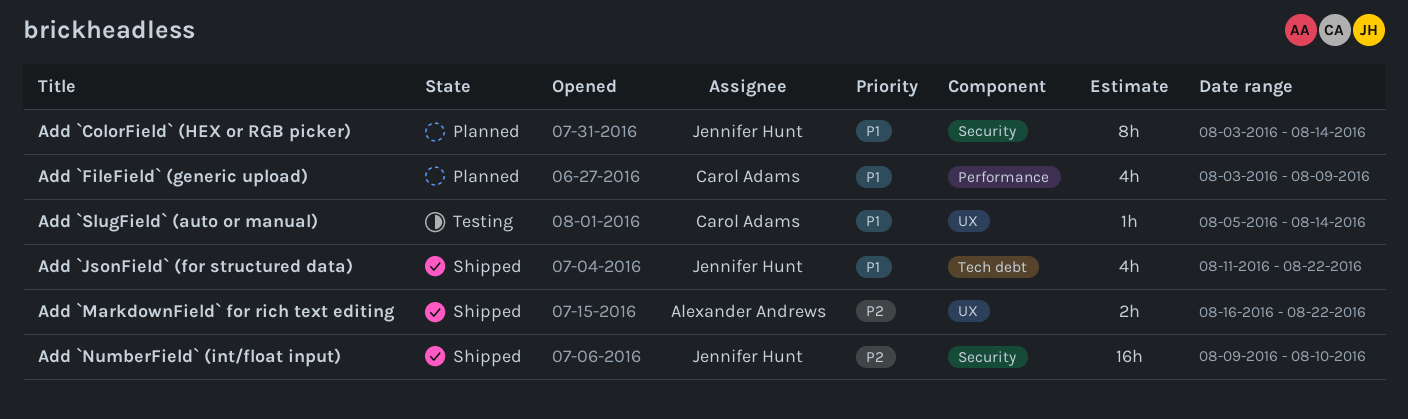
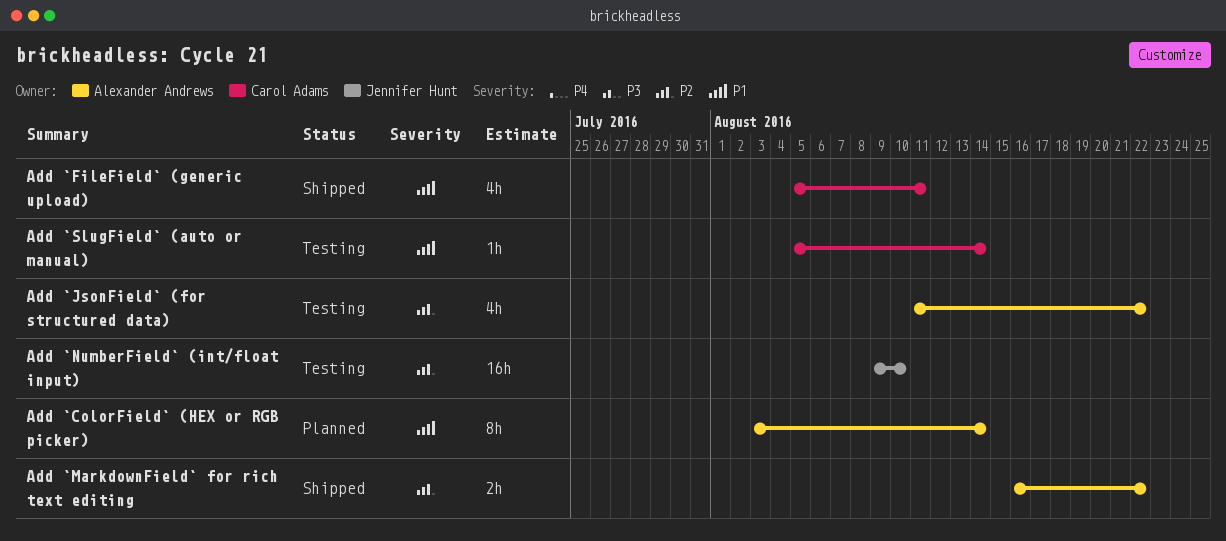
Add `ColorField` (HEX or RGB picker), owner: Jennifer Hunt -> Alexander Andrews
Add `FileField` (generic upload), status: Planned -> Shipped
Add `FileField` (generic upload), start: Aug 3 -> Aug 5
Add `FileField` (generic upload), due: Aug 9 -> Aug 11
Add `JsonField` (for structured data), status: Shipped -> Testing
Add `JsonField` (for structured data), owner: Jennifer Hunt -> Alexander Andrews
Add `JsonField` (for structured data), priority: P1 -> P2
Add `NumberField` (int/float input), status: Shipped -> Testing

